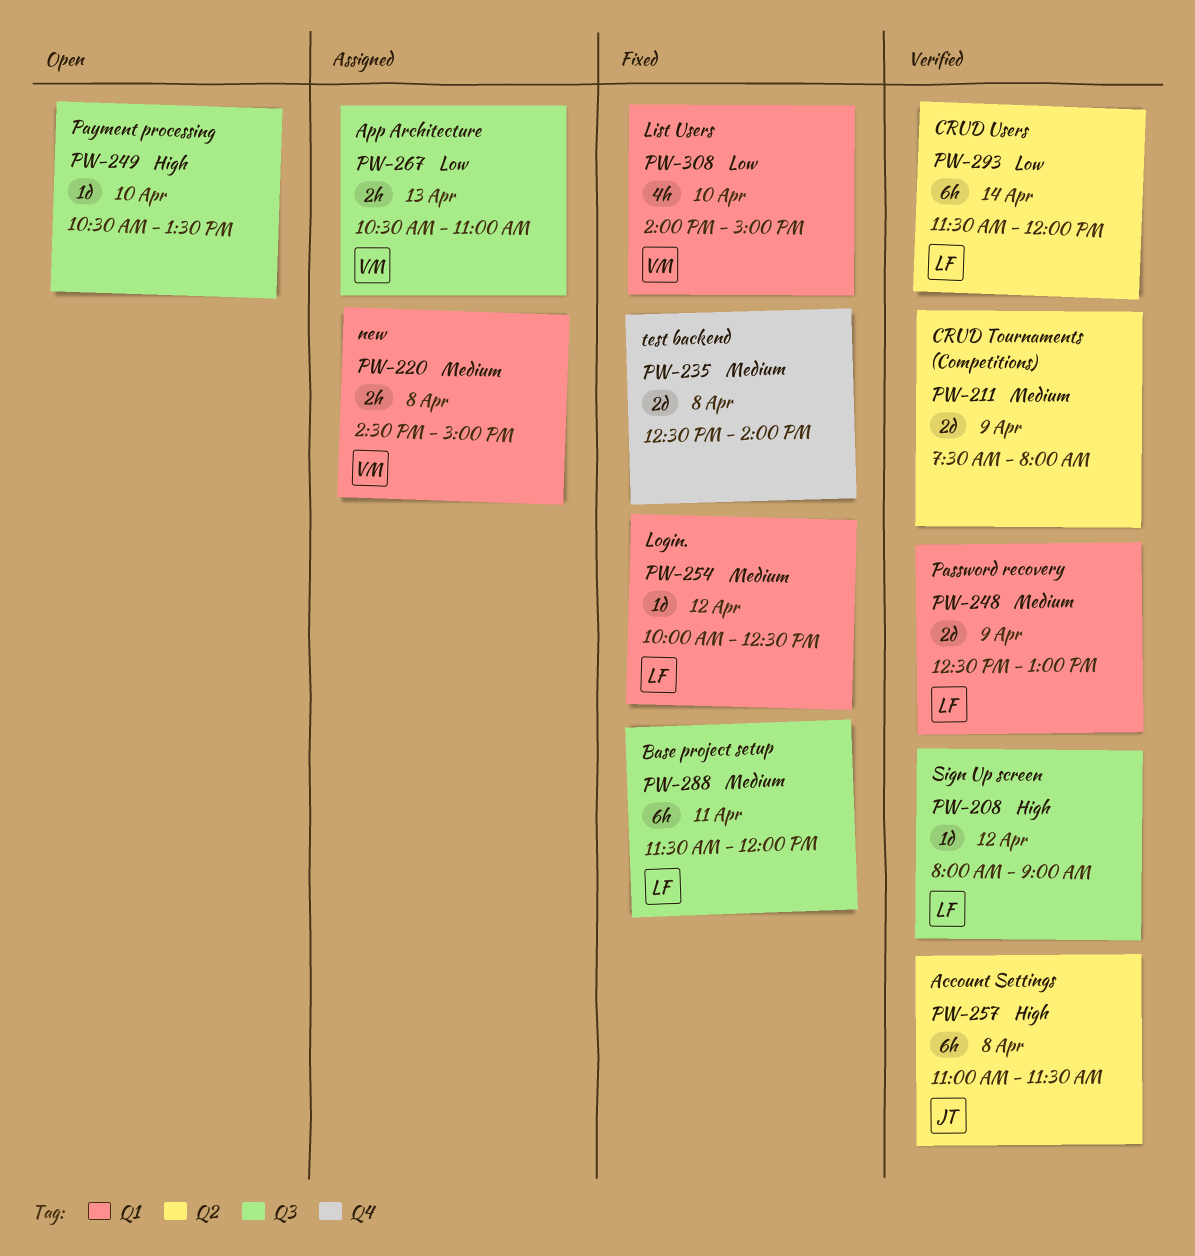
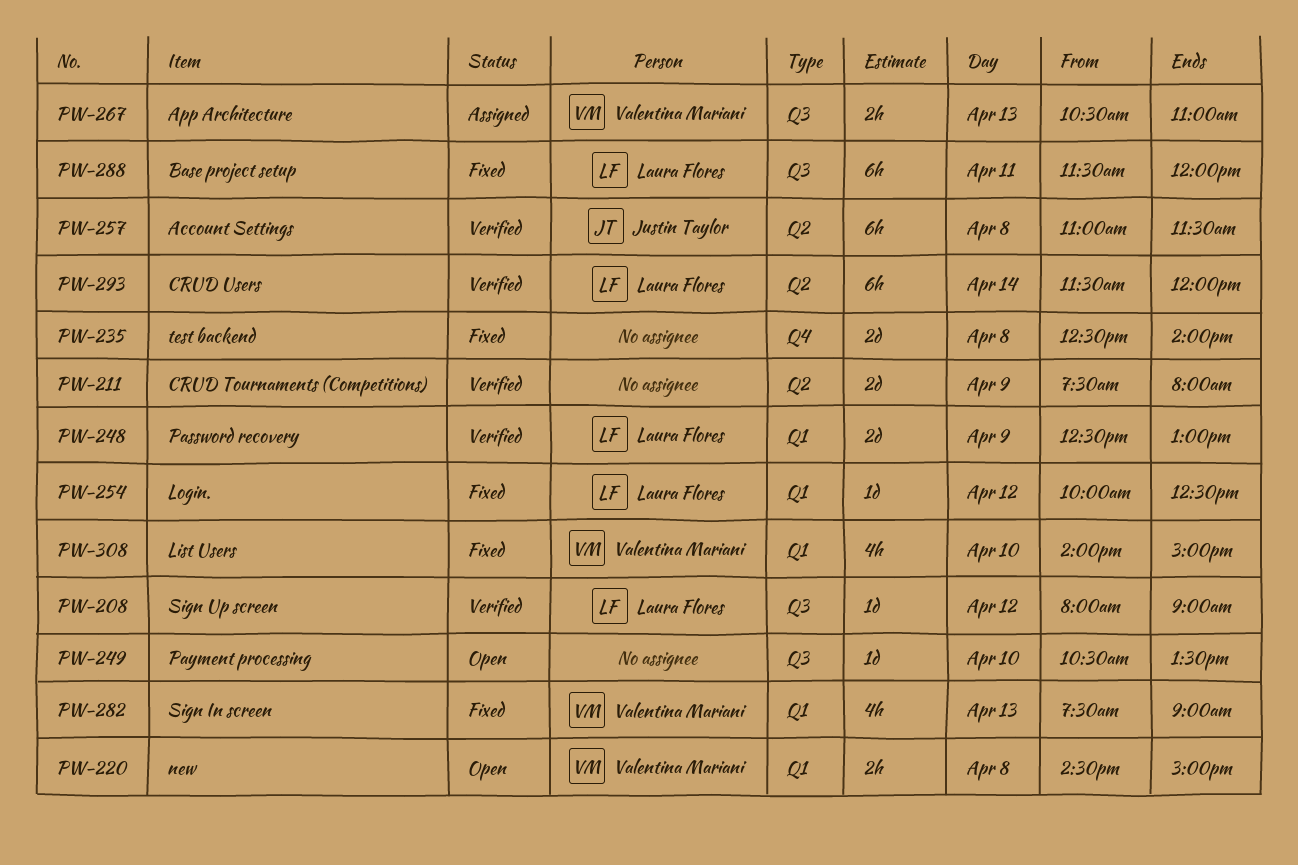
PW-220, status: Assigned -> Open
PW-282: none -> present

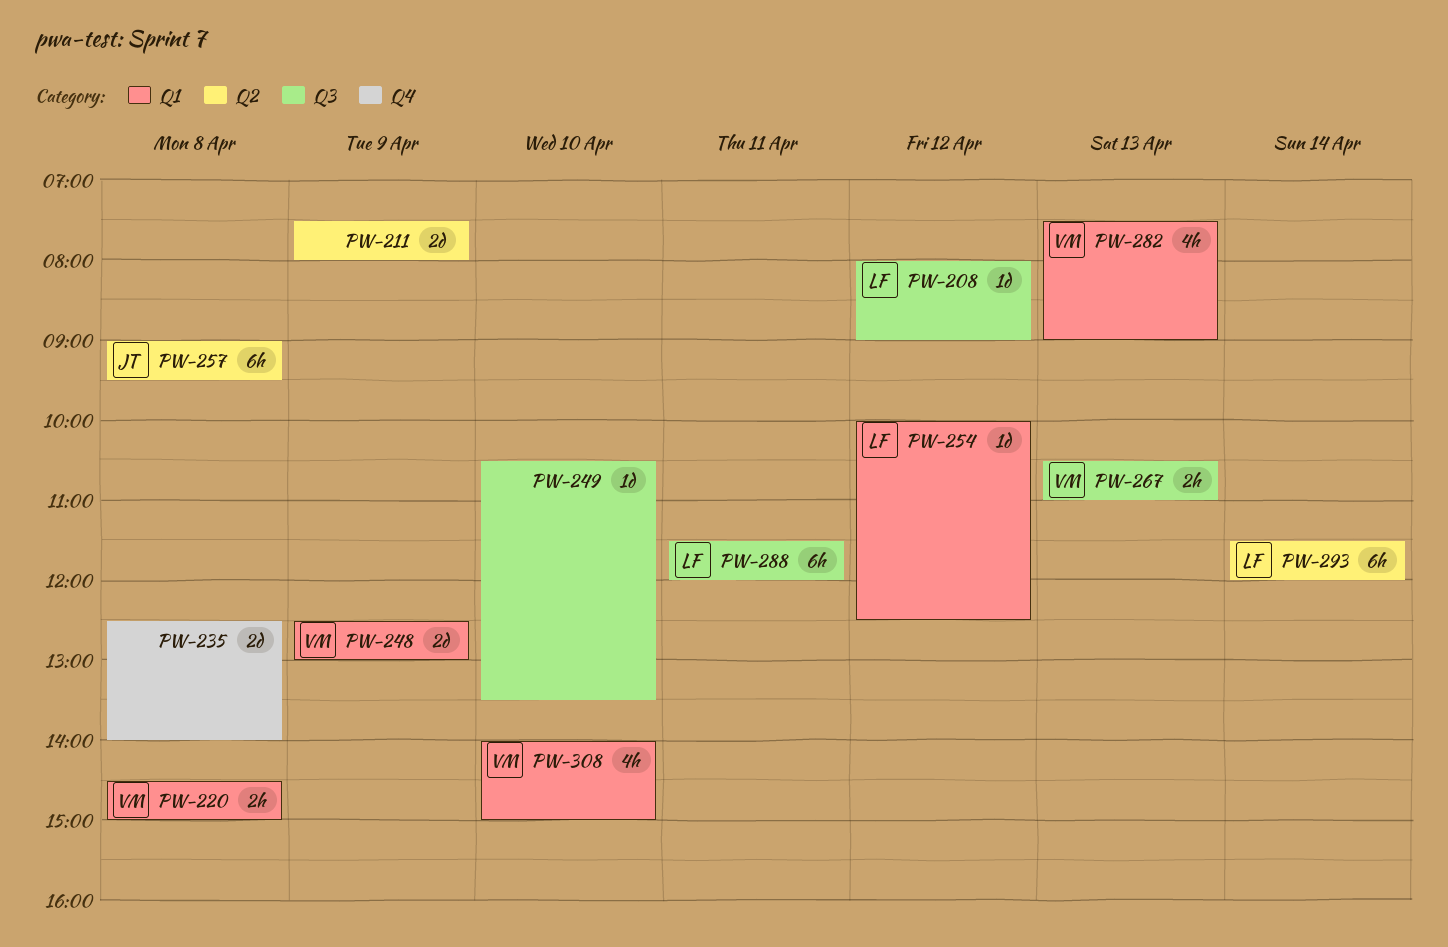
PW-248, owner: Laura Flores -> Valentina Mariani
PW-257, begins: 11:00 -> 09:00
PW-257, ends: 11:30 -> 09:30

